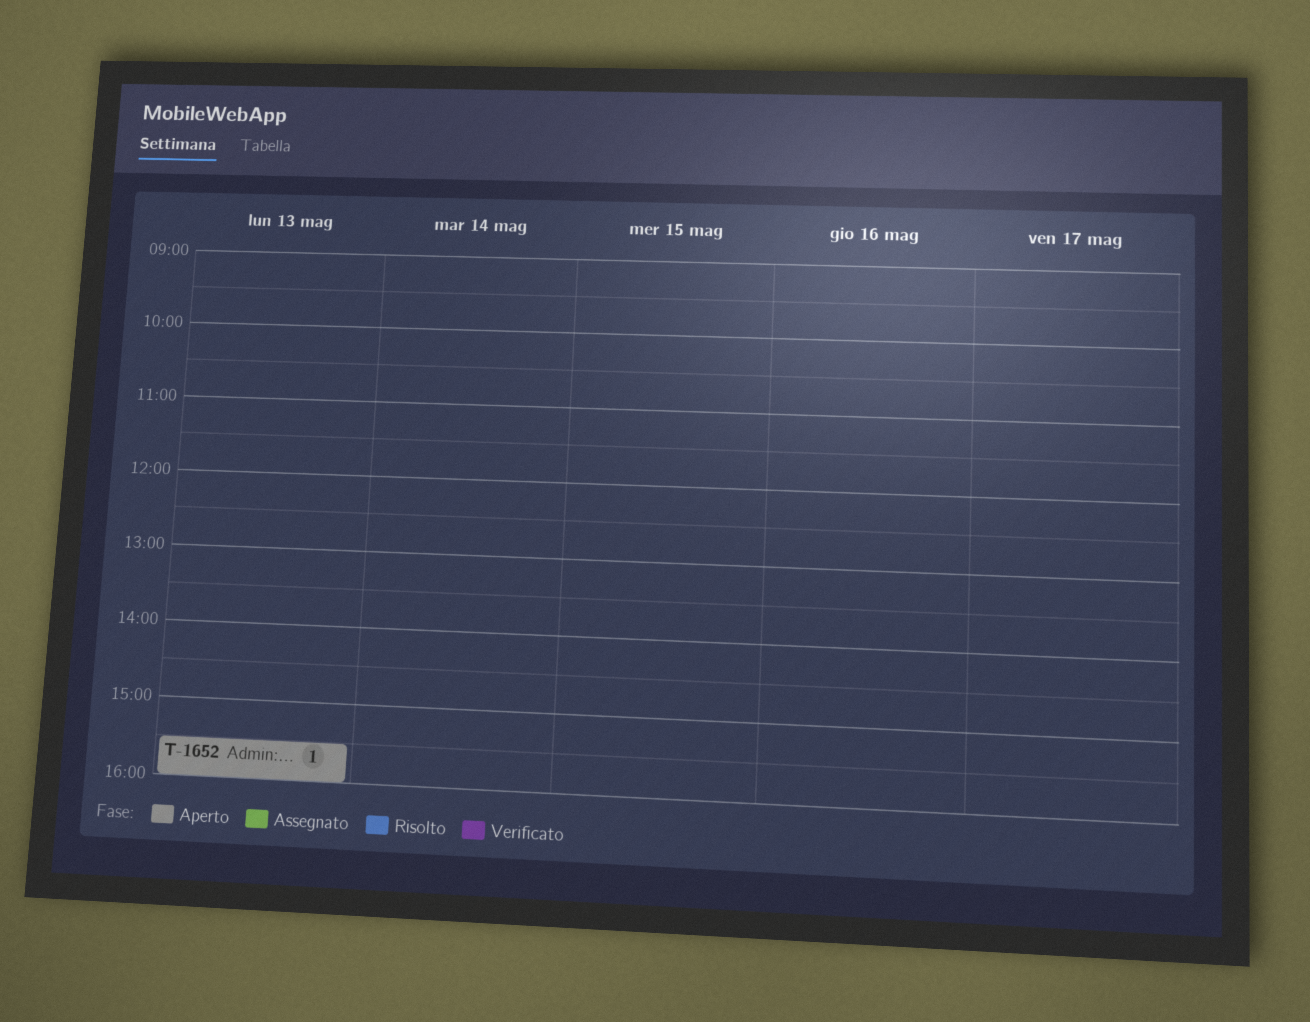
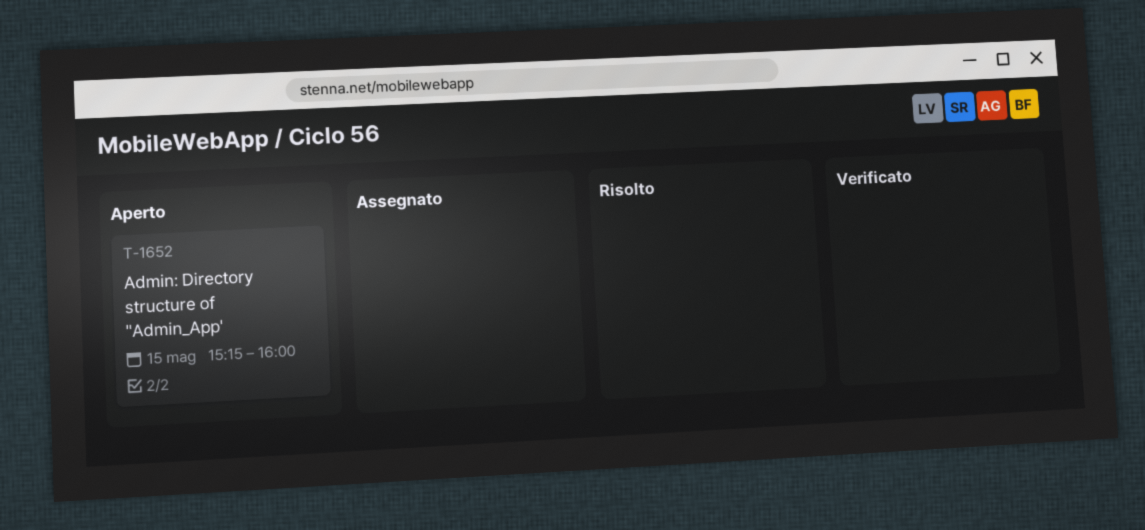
T-1652, day: May 13 -> May 15
T-1652, begins: 15:30 -> 15:15

